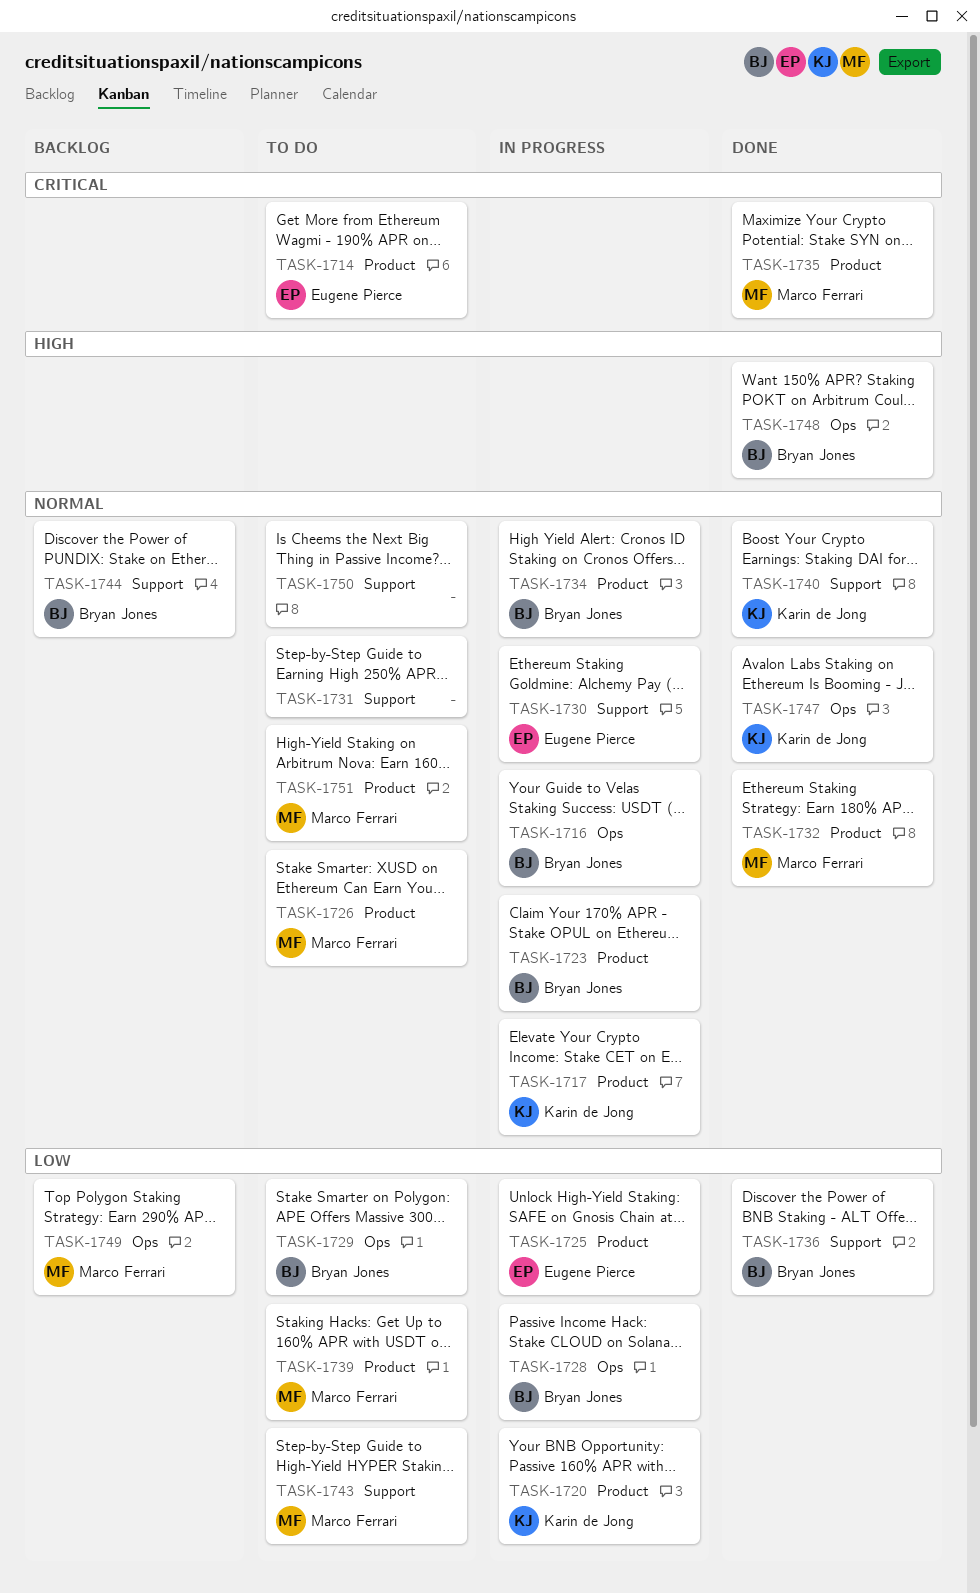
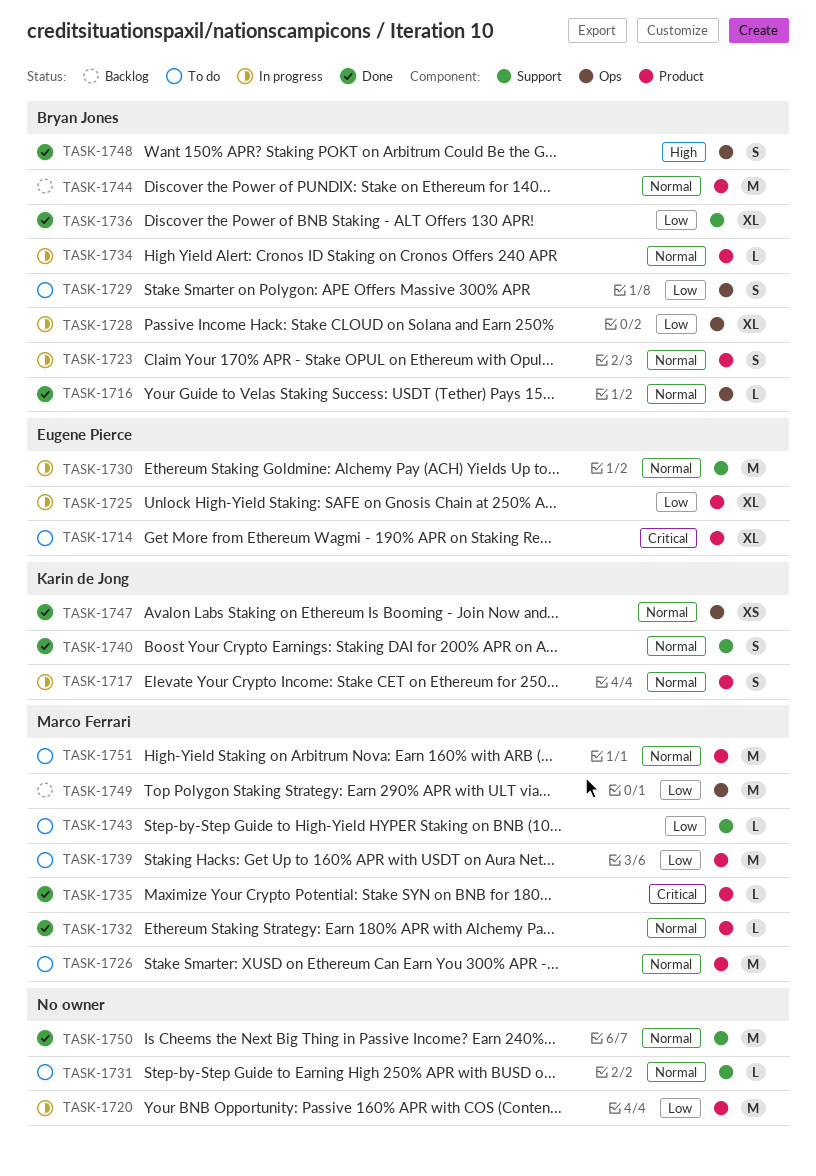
TASK-1716, status: In progress -> Done
TASK-1720, owner: Karin de Jong -> none
TASK-1744, label: Support -> Product
TASK-1750, status: To do -> Done

